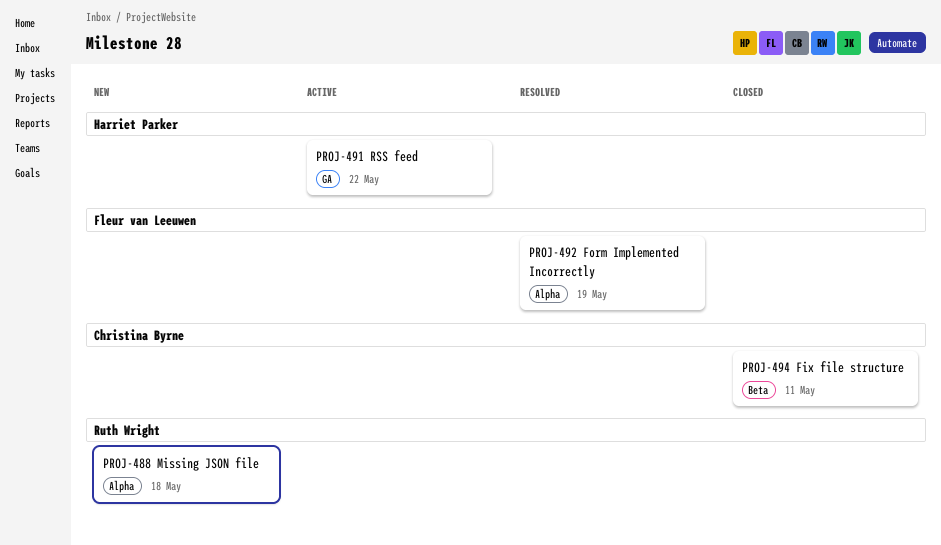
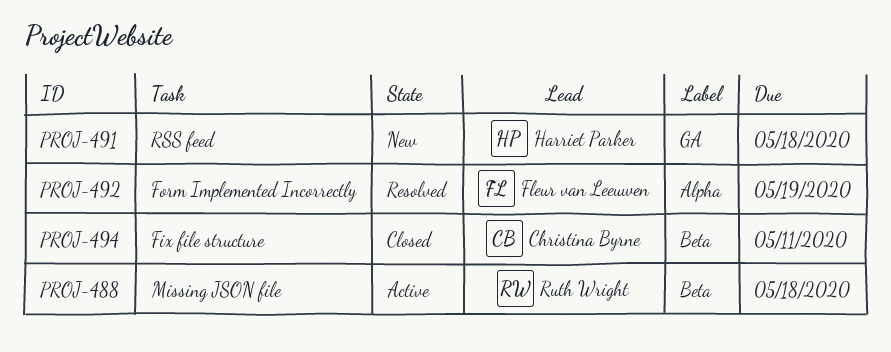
PROJ-488, status: New -> Active
PROJ-488, label: Alpha -> Beta
PROJ-491, status: Active -> New
PROJ-491, due: May 22 -> May 18

